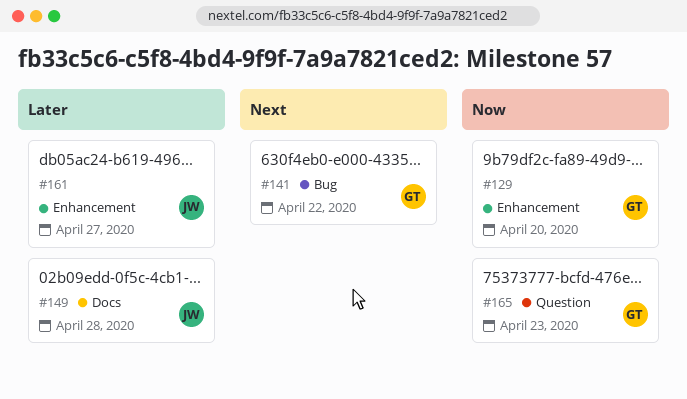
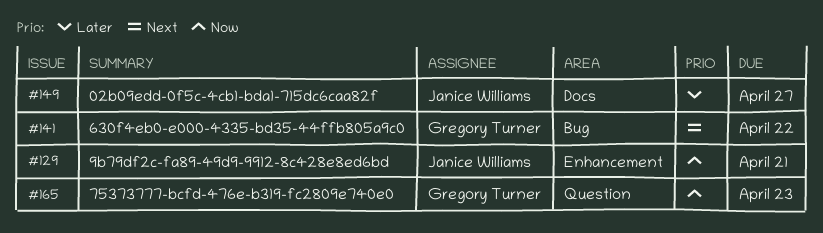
#129, owner: Gregory Turner -> Janice Williams
#129, due: Apr 20 -> Apr 21
#149, due: Apr 28 -> Apr 27
#161: present -> none

